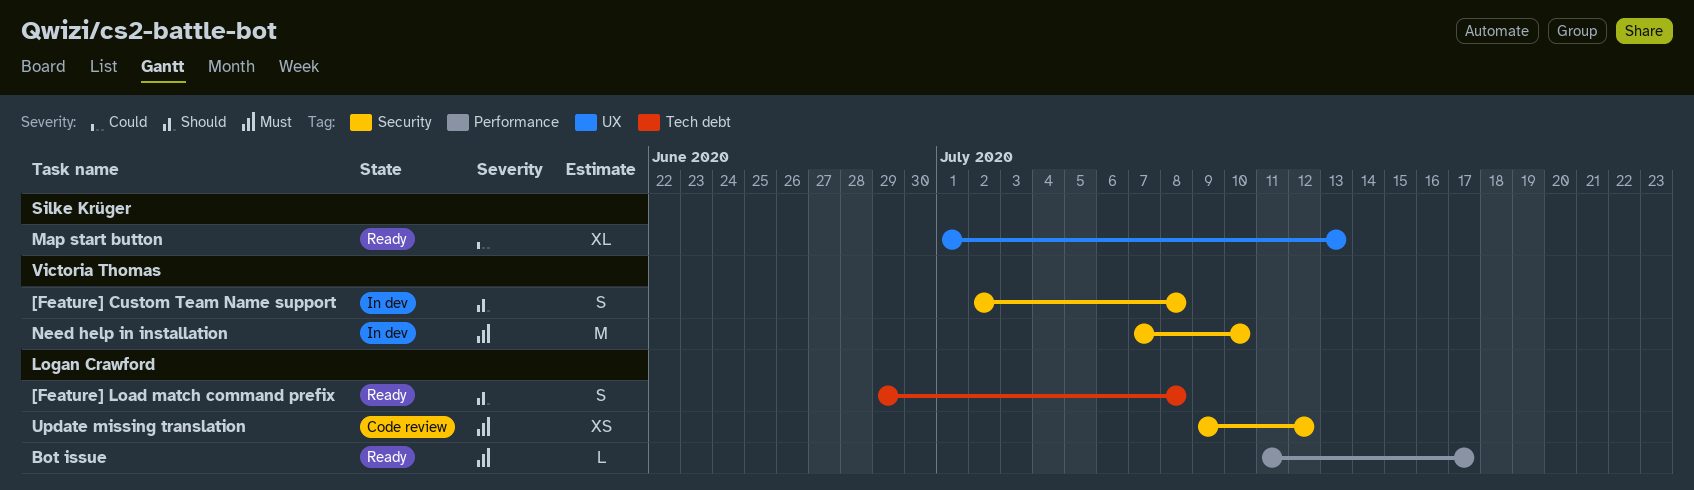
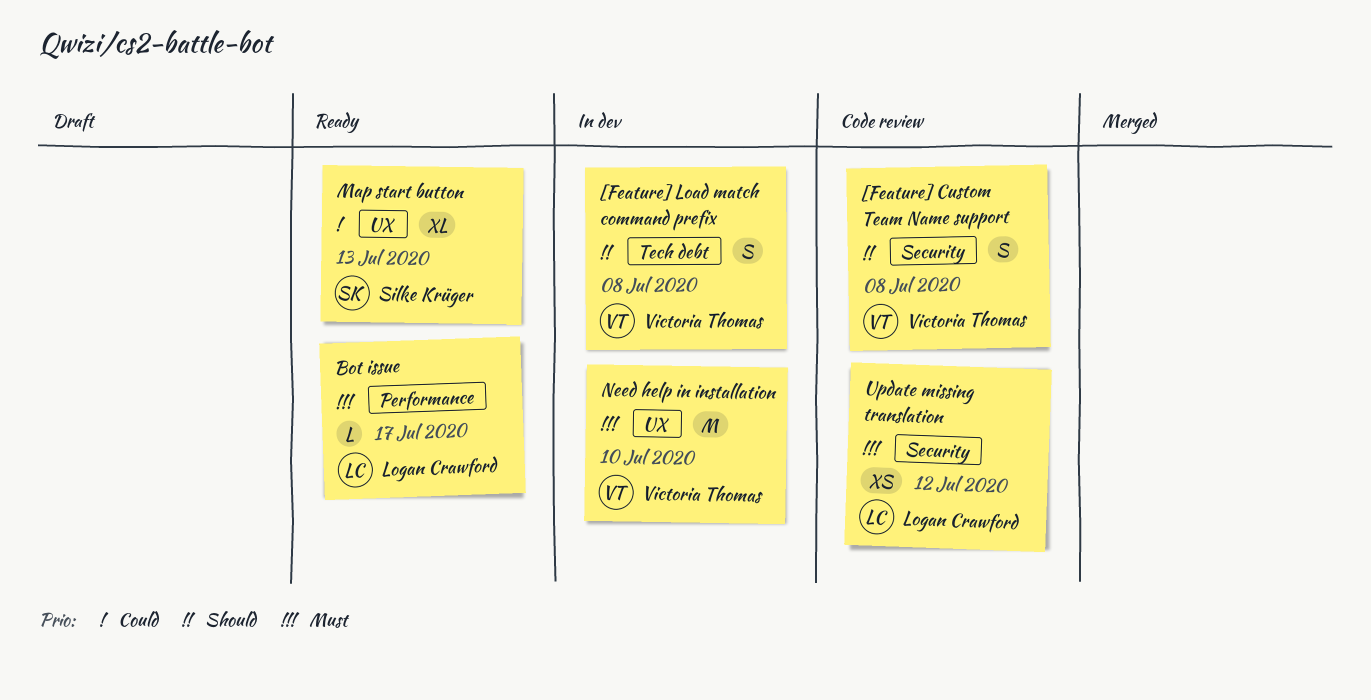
[Feature] Custom Team Name support, status: In dev -> Code review
[Feature] Load match command prefix, status: Ready -> In dev
[Feature] Load match command prefix, owner: Logan Crawford -> Victoria Thomas
Need help in installation, label: Security -> UX

